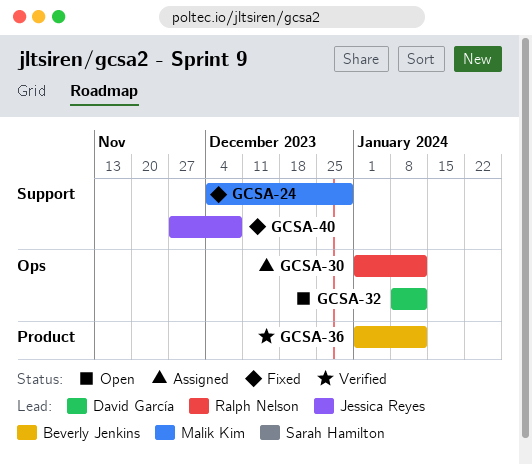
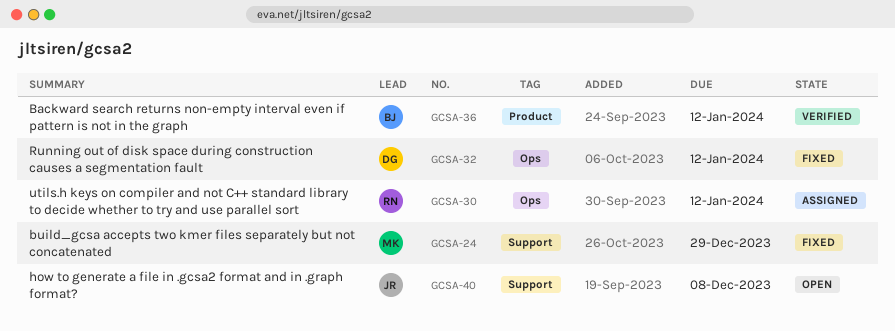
GCSA-32, status: Open -> Fixed
GCSA-40, status: Fixed -> Open

